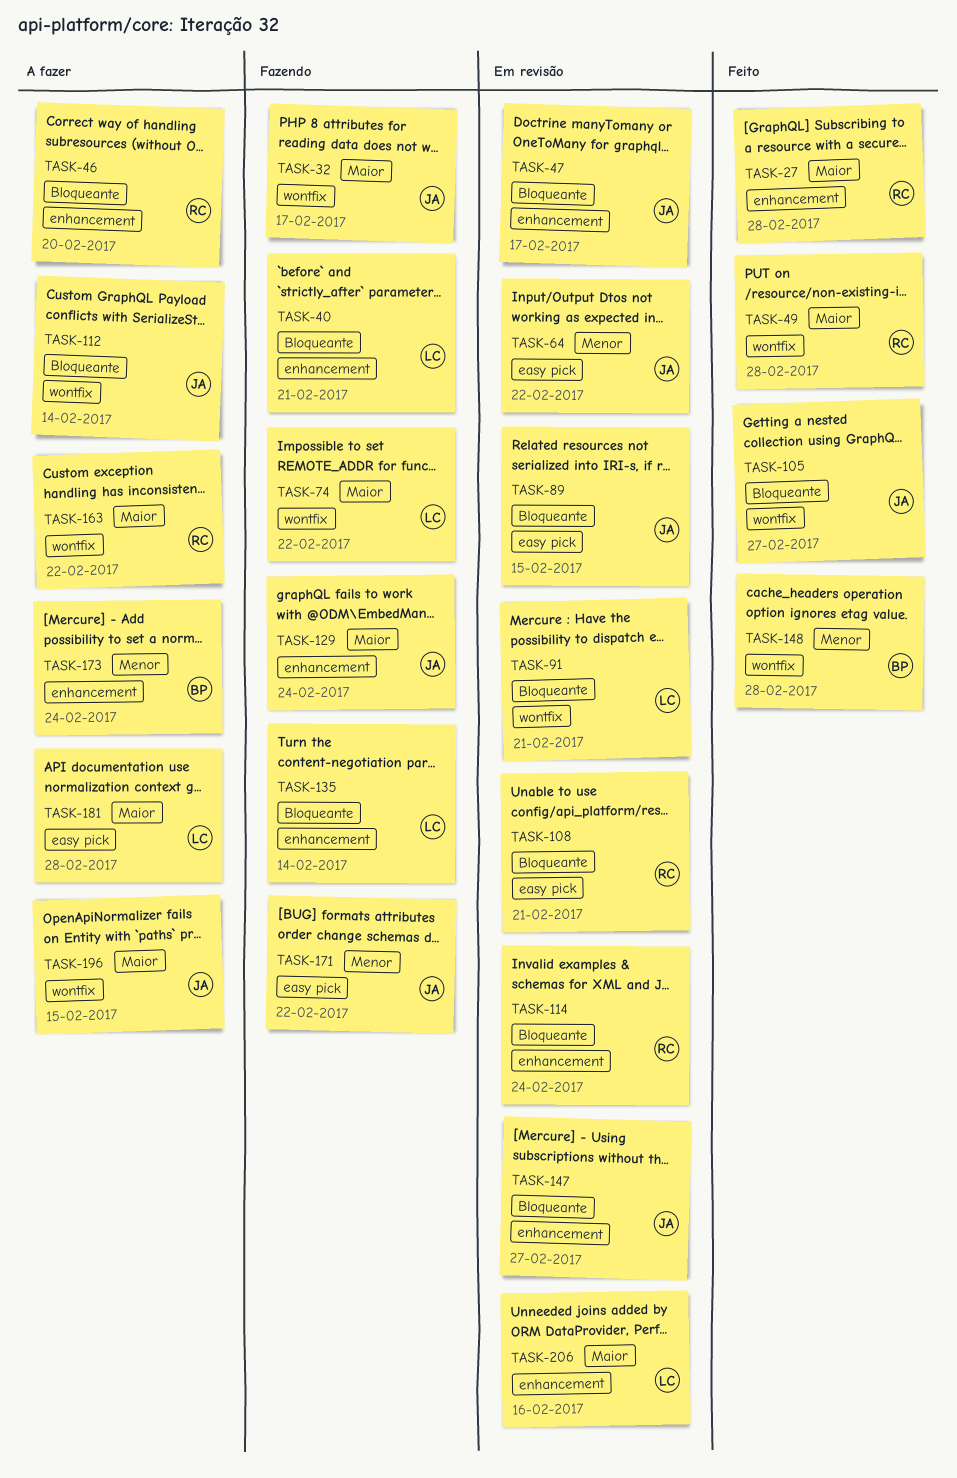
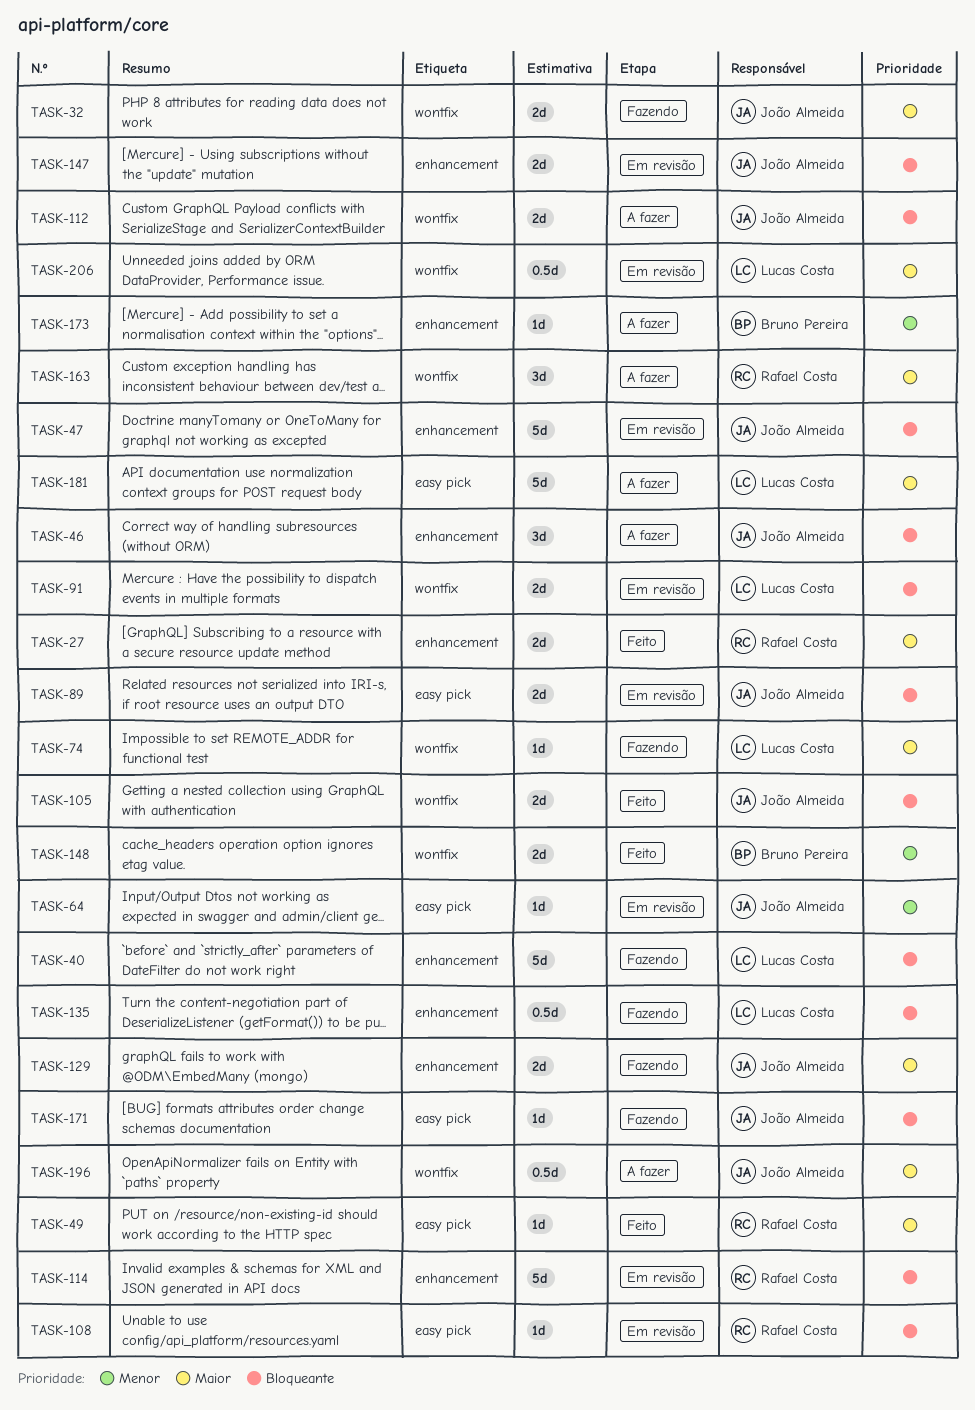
TASK-46, owner: Rafael Costa -> João Almeida
TASK-49, label: wontfix -> easy pick
TASK-171, priority: Menor -> Bloqueante
TASK-206, label: enhancement -> wontfix

